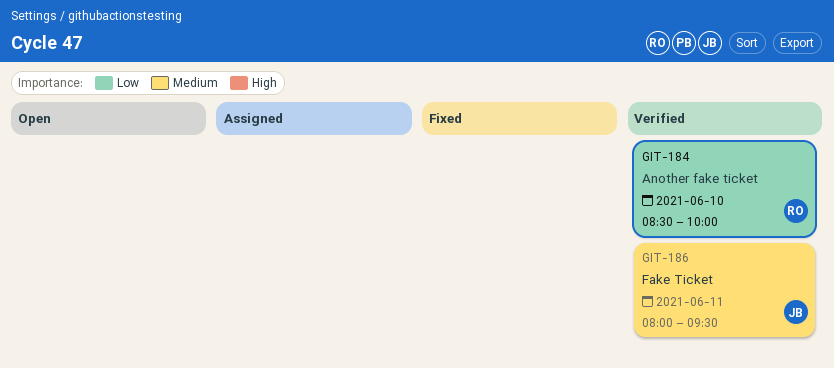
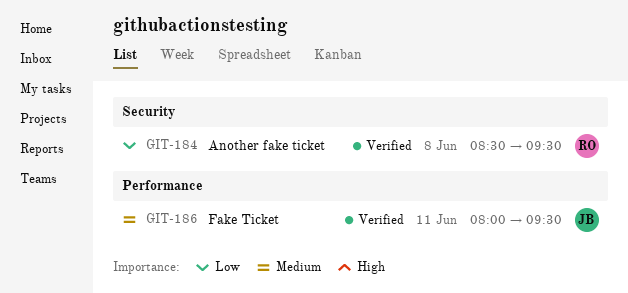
GIT-184, day: Jun 10 -> Jun 8
GIT-184, ends: 10:00 -> 09:30

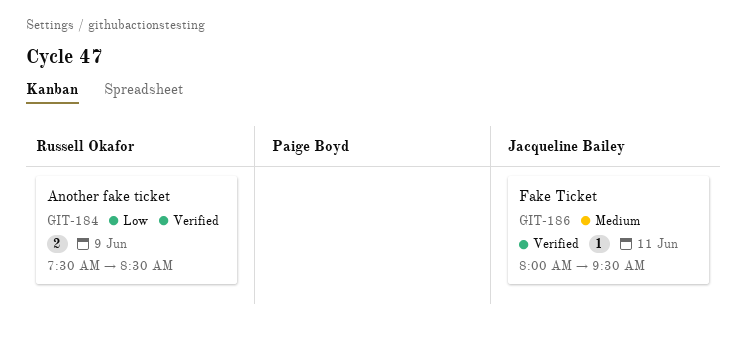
GIT-184, day: Jun 8 -> Jun 9
GIT-184, begins: 08:30 -> 07:30
GIT-184, ends: 09:30 -> 08:30

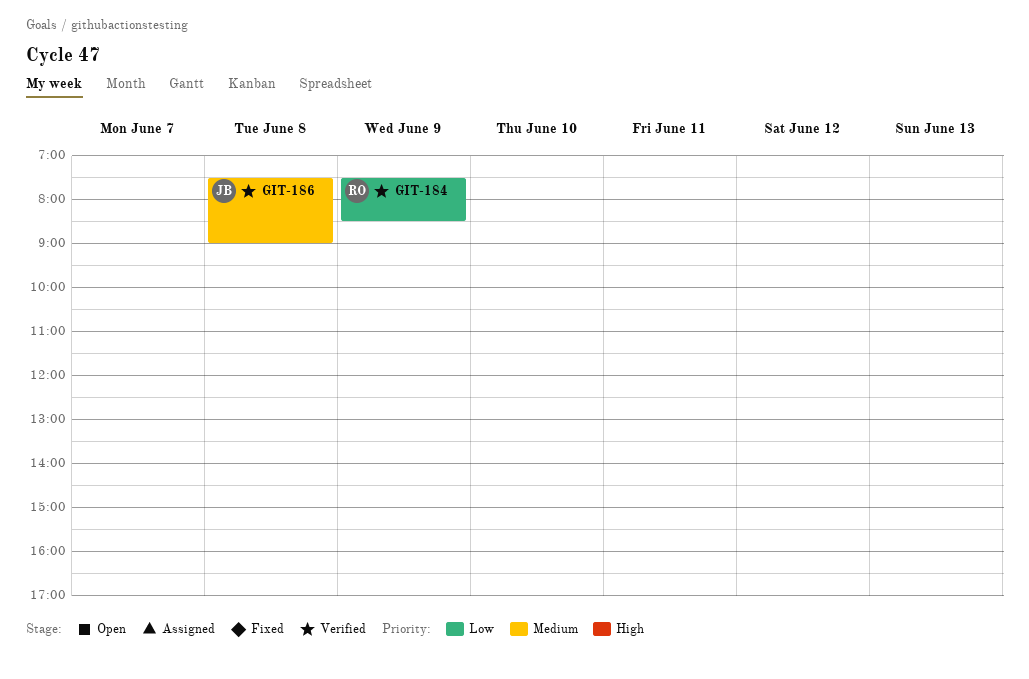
GIT-186, day: Jun 11 -> Jun 8
GIT-186, begins: 08:00 -> 07:30
GIT-186, ends: 09:30 -> 09:00

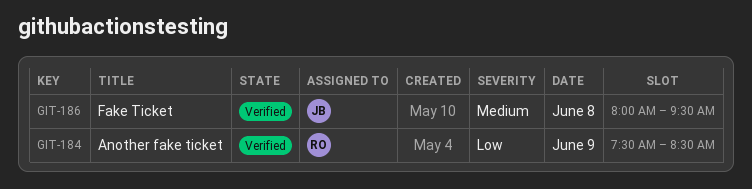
GIT-186, begins: 07:30 -> 08:00
GIT-186, ends: 09:00 -> 09:30

